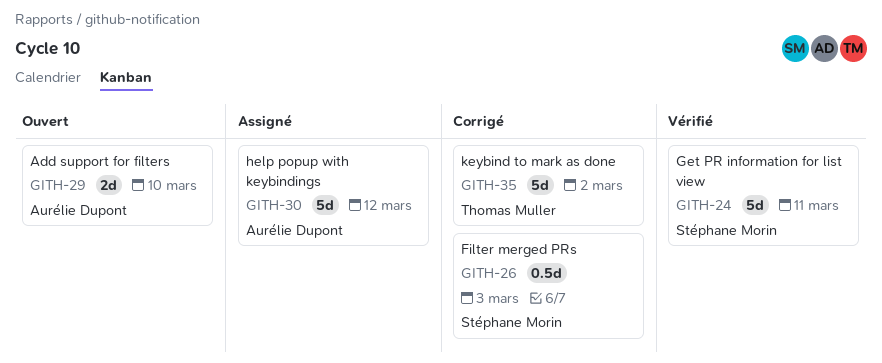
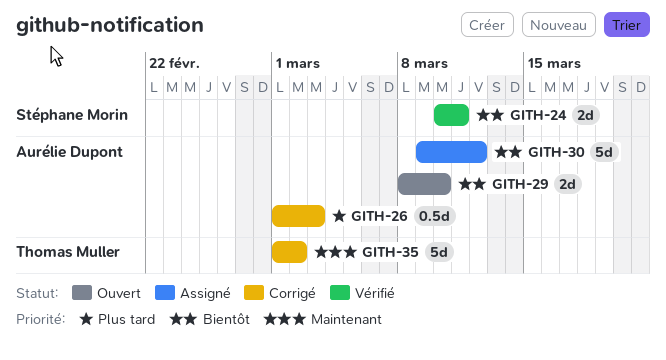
GITH-24, estimate: 5d -> 2d
GITH-26, owner: Stéphane Morin -> Aurélie Dupont

